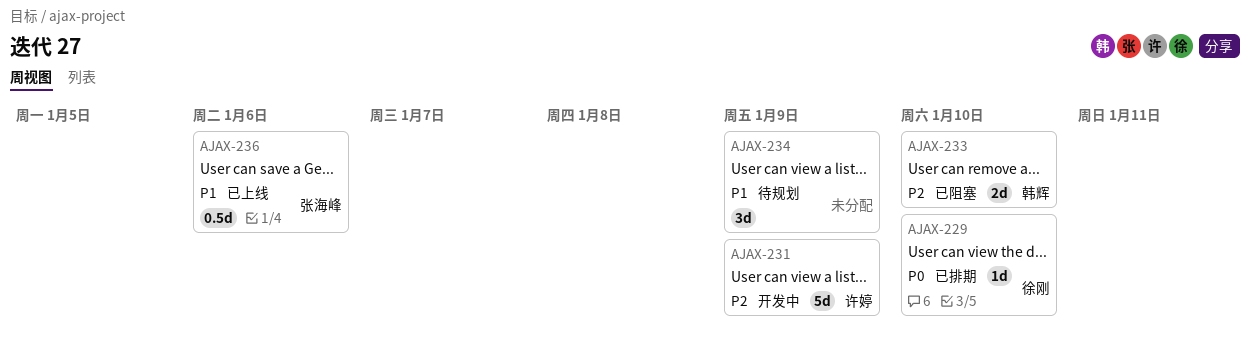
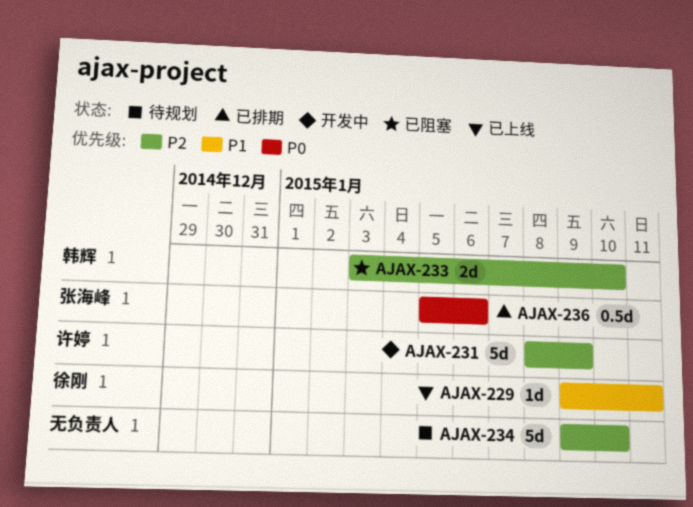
AJAX-229, status: 已排期 -> 已上线
AJAX-229, priority: P0 -> P1
AJAX-229, due: Jan 10 -> Jan 11
AJAX-234, priority: P1 -> P2
AJAX-234, estimate: 3d -> 5d
AJAX-234, due: Jan 9 -> Jan 10
AJAX-236, status: 已上线 -> 已排期
AJAX-236, priority: P1 -> P0

